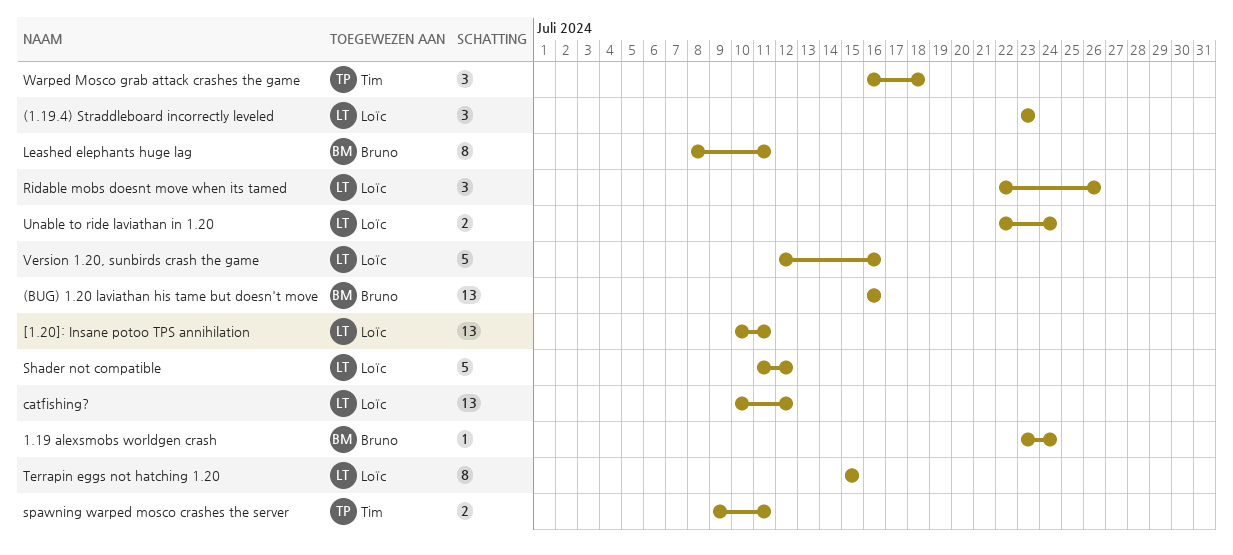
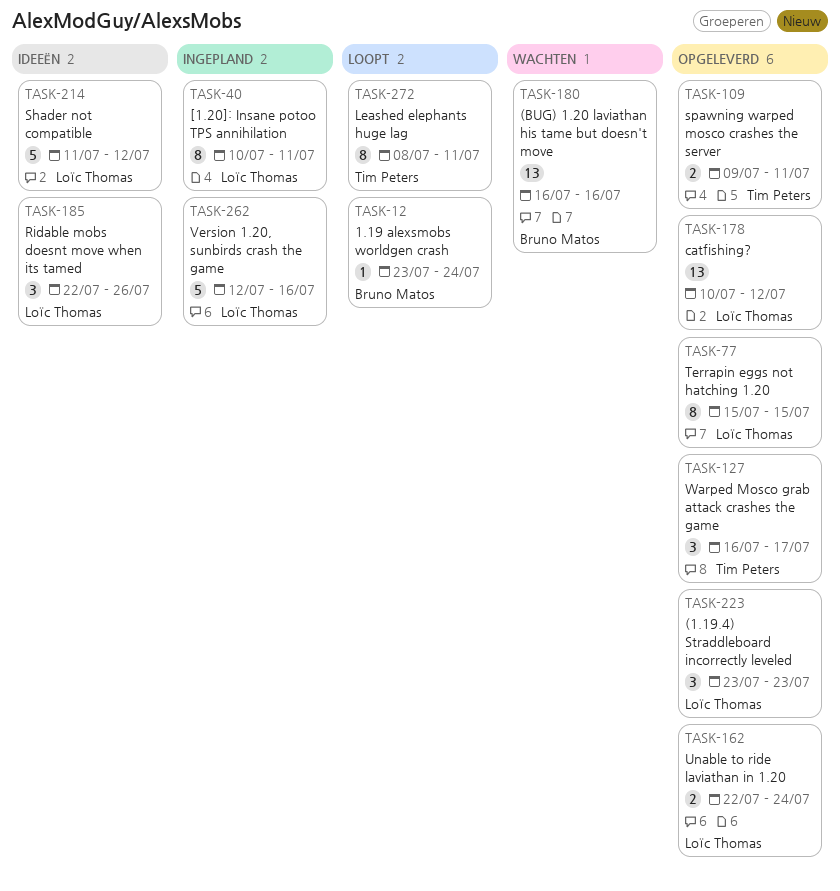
[1.20]: Insane potoo TPS annihilation, estimate: 13 -> 8
Leashed elephants huge lag, owner: Bruno Matos -> Tim Peters
Warped Mosco grab attack crashes the game, due: Jul 18 -> Jul 17

